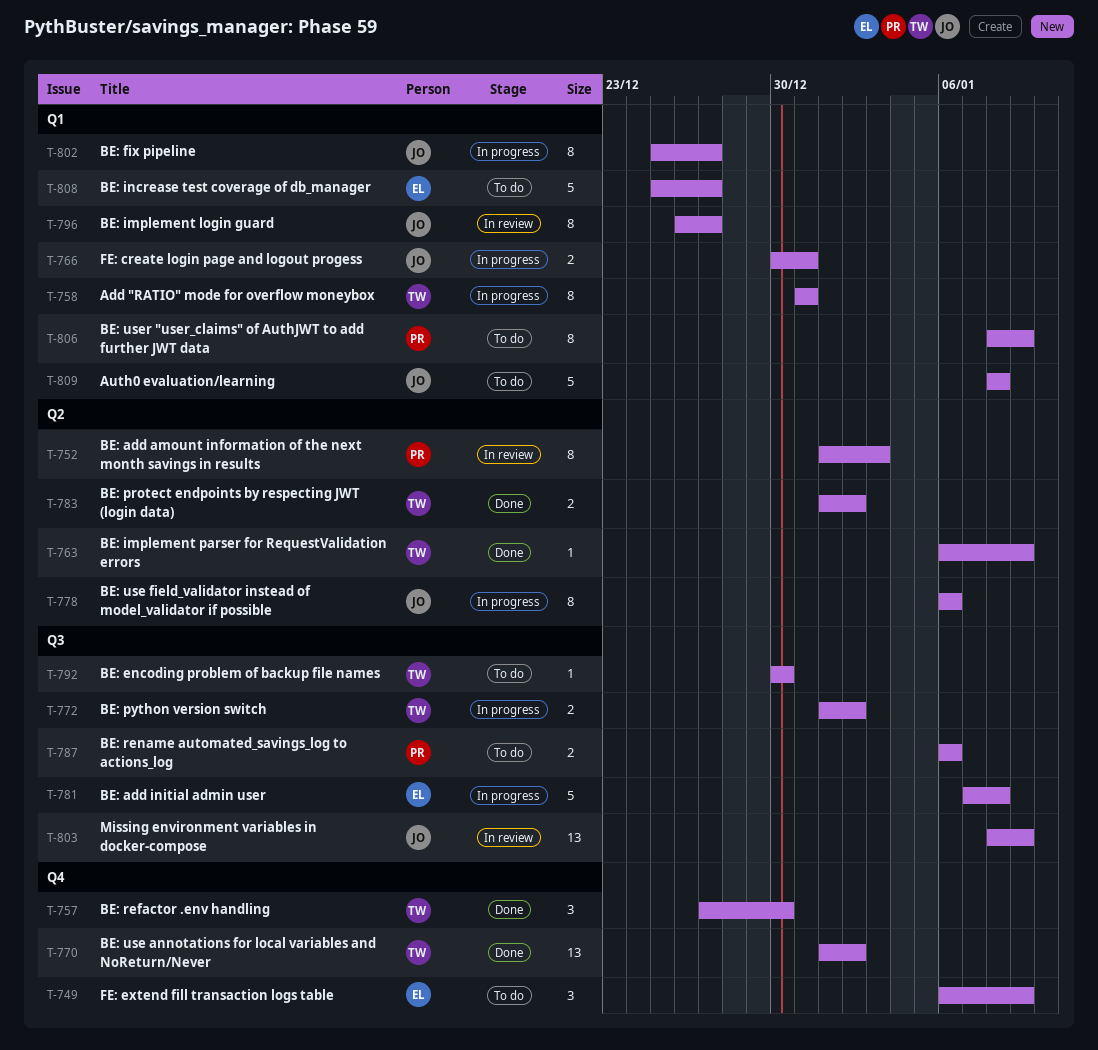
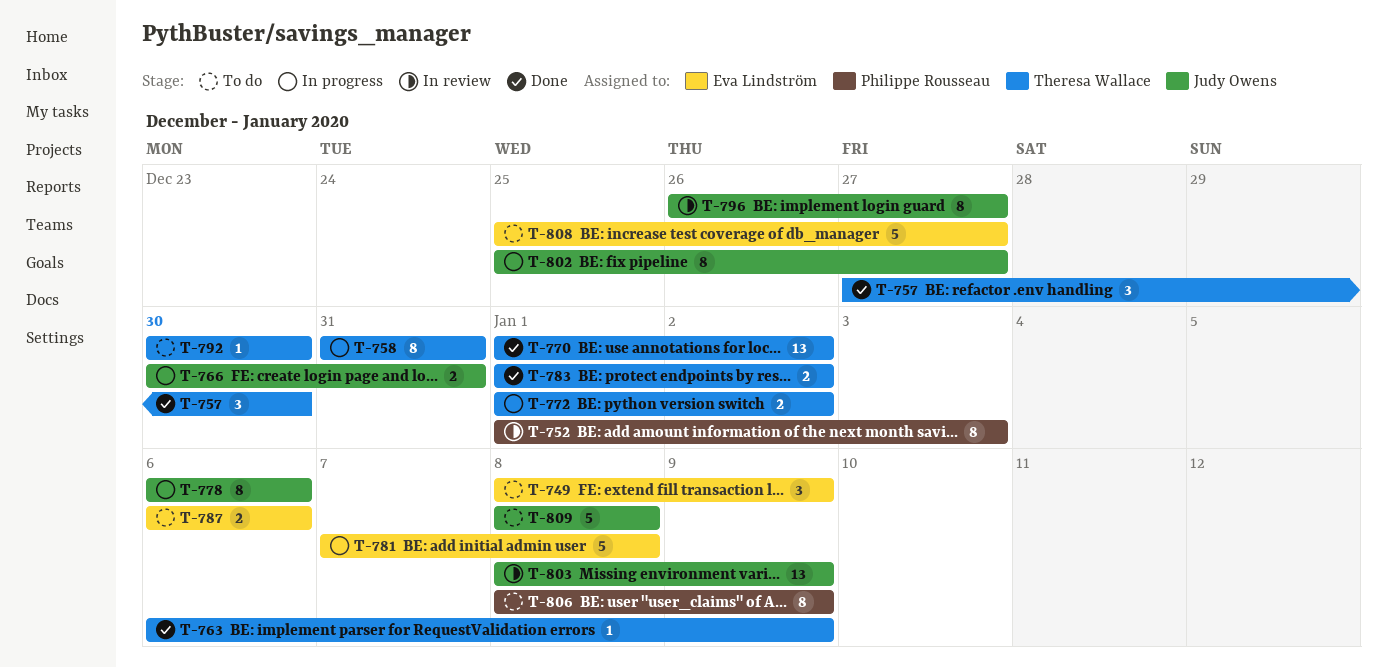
T-749, start: Jan 6 -> Jan 8
T-787, owner: Philippe Rousseau -> Eva Lindström

